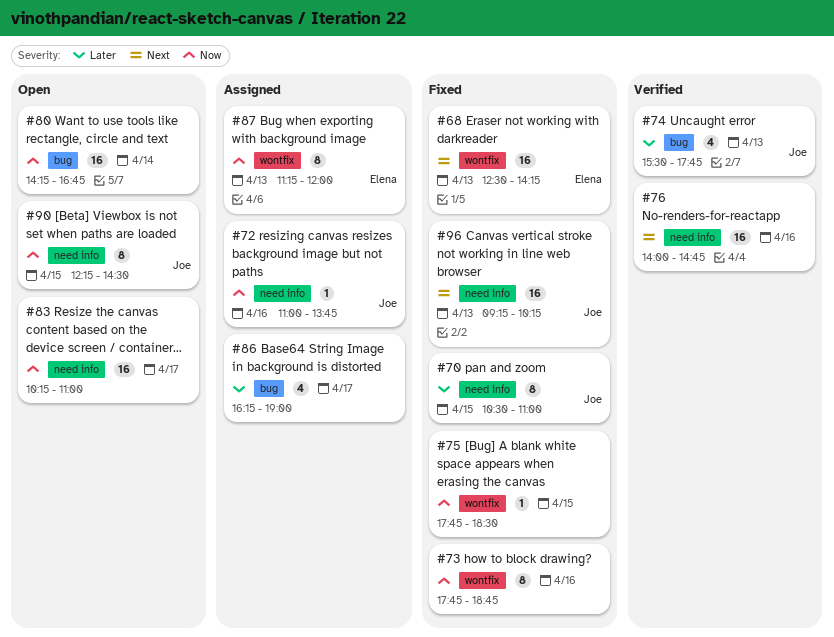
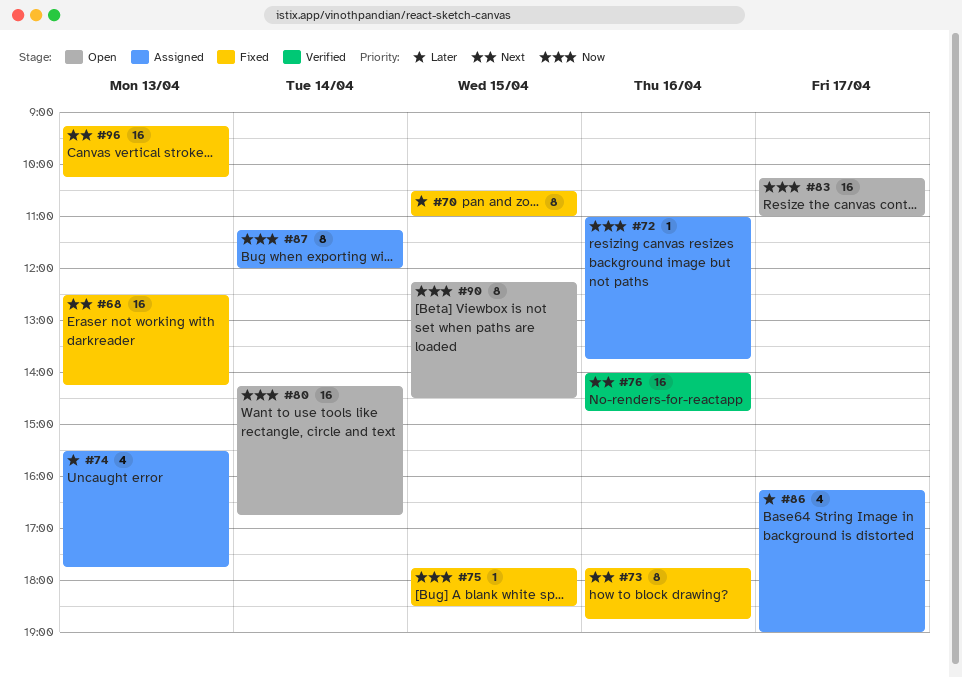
#73, priority: Now -> Next
#74, status: Verified -> Assigned
#87, day: Apr 13 -> Apr 14

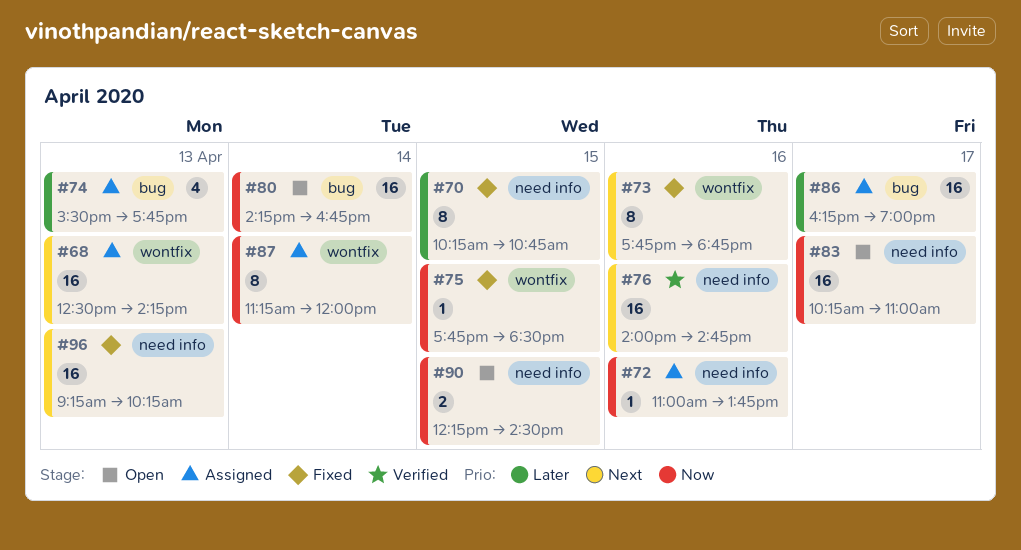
#68, status: Fixed -> Assigned
#70, begins: 10:30 -> 10:15
#70, ends: 11:00 -> 10:45
#86, estimate: 4 -> 16
#90, estimate: 8 -> 2

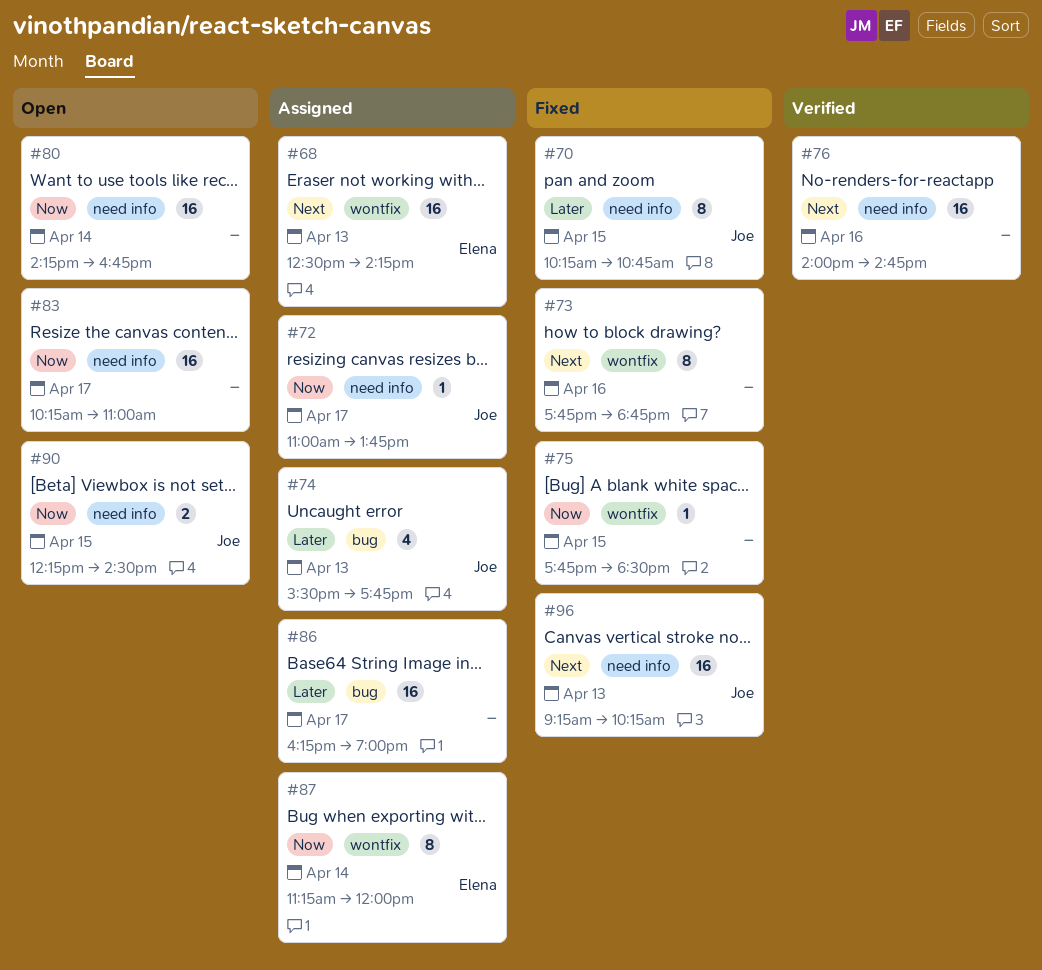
#72, day: Apr 16 -> Apr 17
#80, label: bug -> need info

